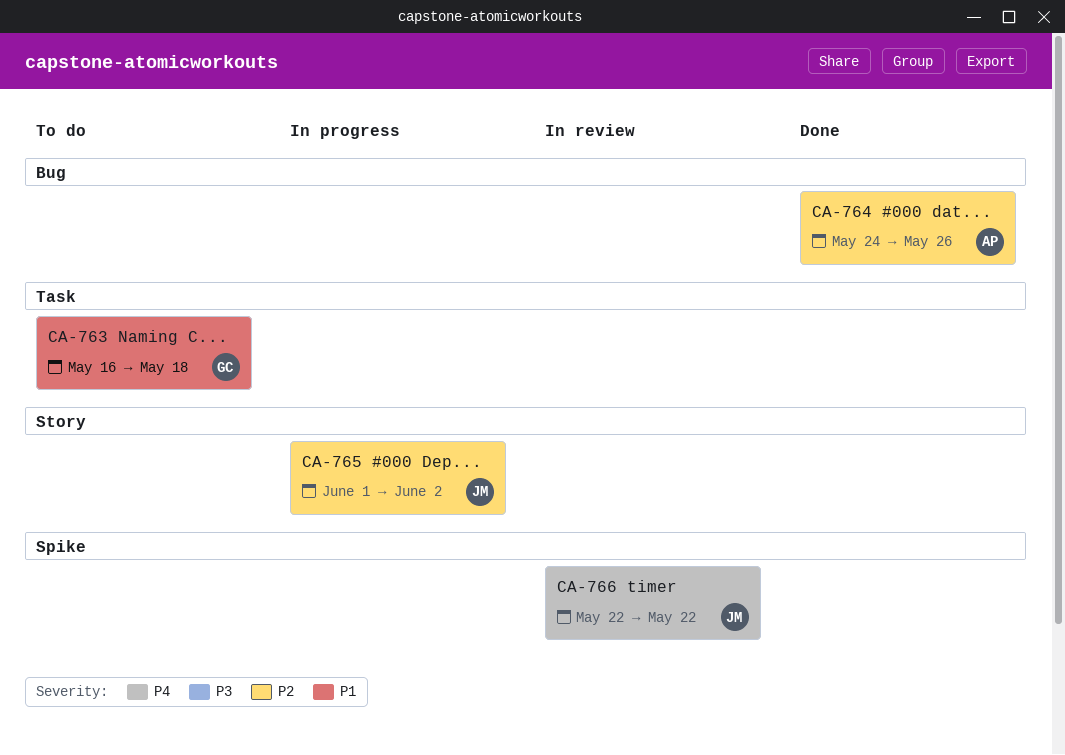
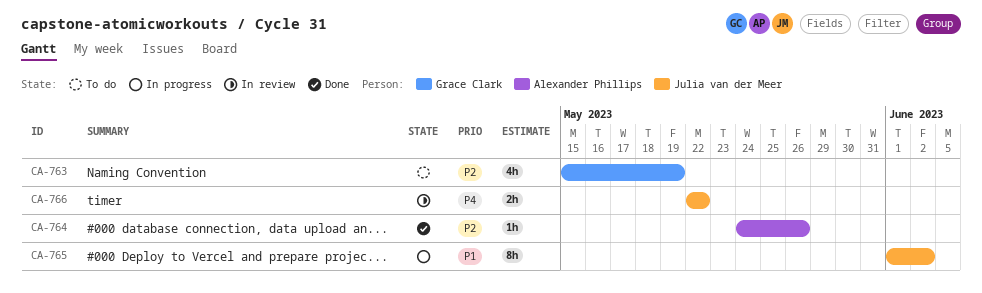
CA-763, priority: P1 -> P2
CA-763, start: May 16 -> May 15
CA-763, due: May 18 -> May 19
CA-765, priority: P2 -> P1

